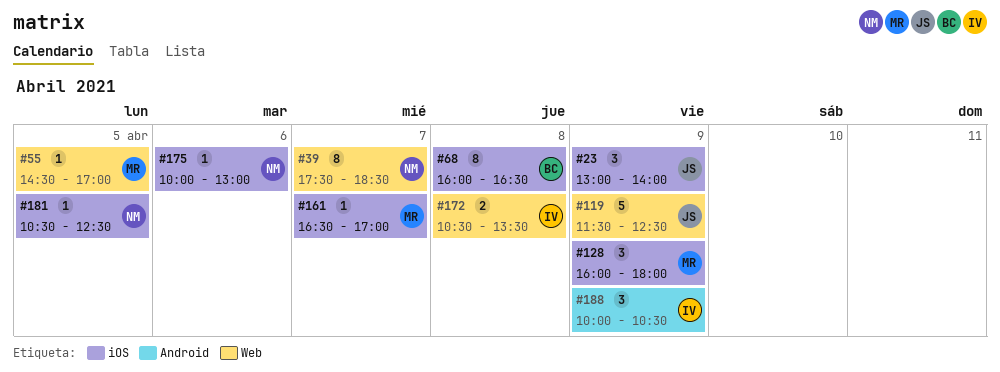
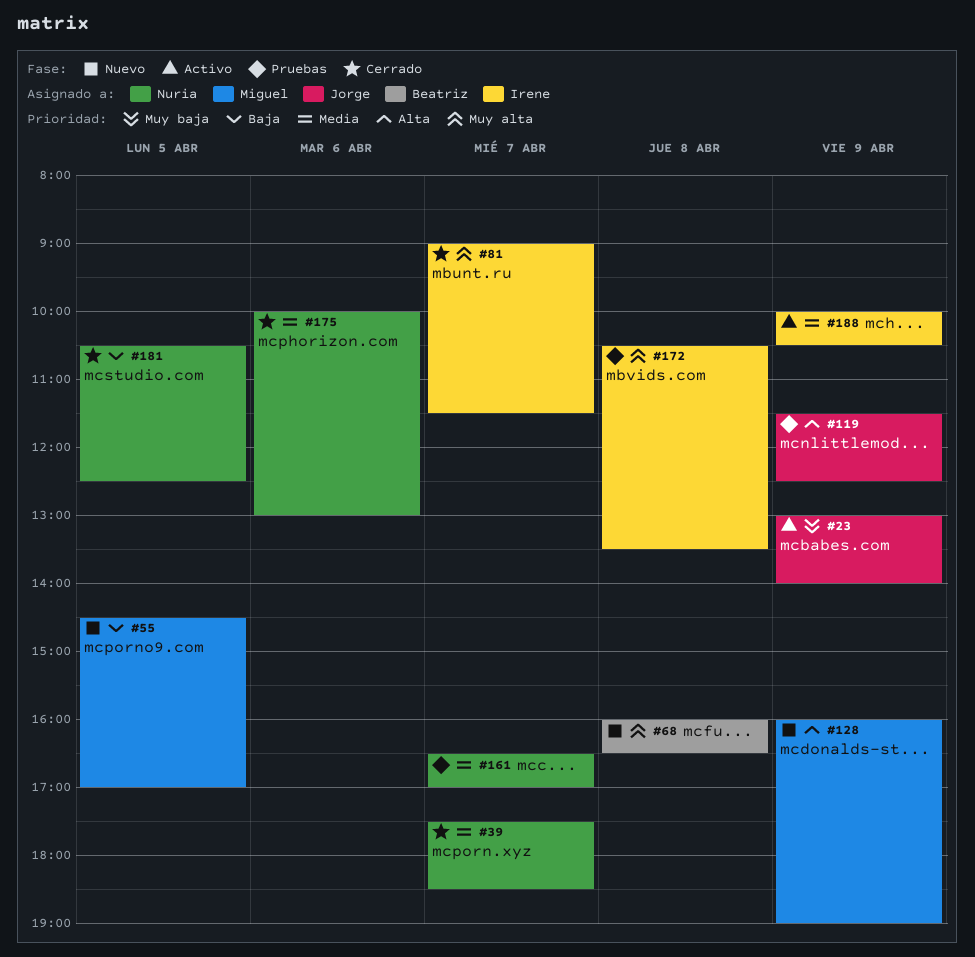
#81: none -> present
#128, ends: 18:00 -> 19:00
#161, owner: Miguel -> Nuria

